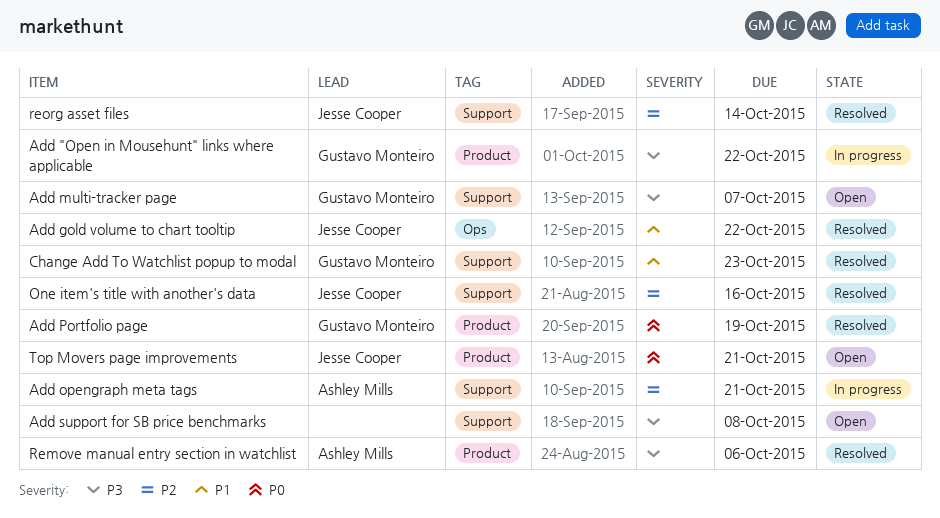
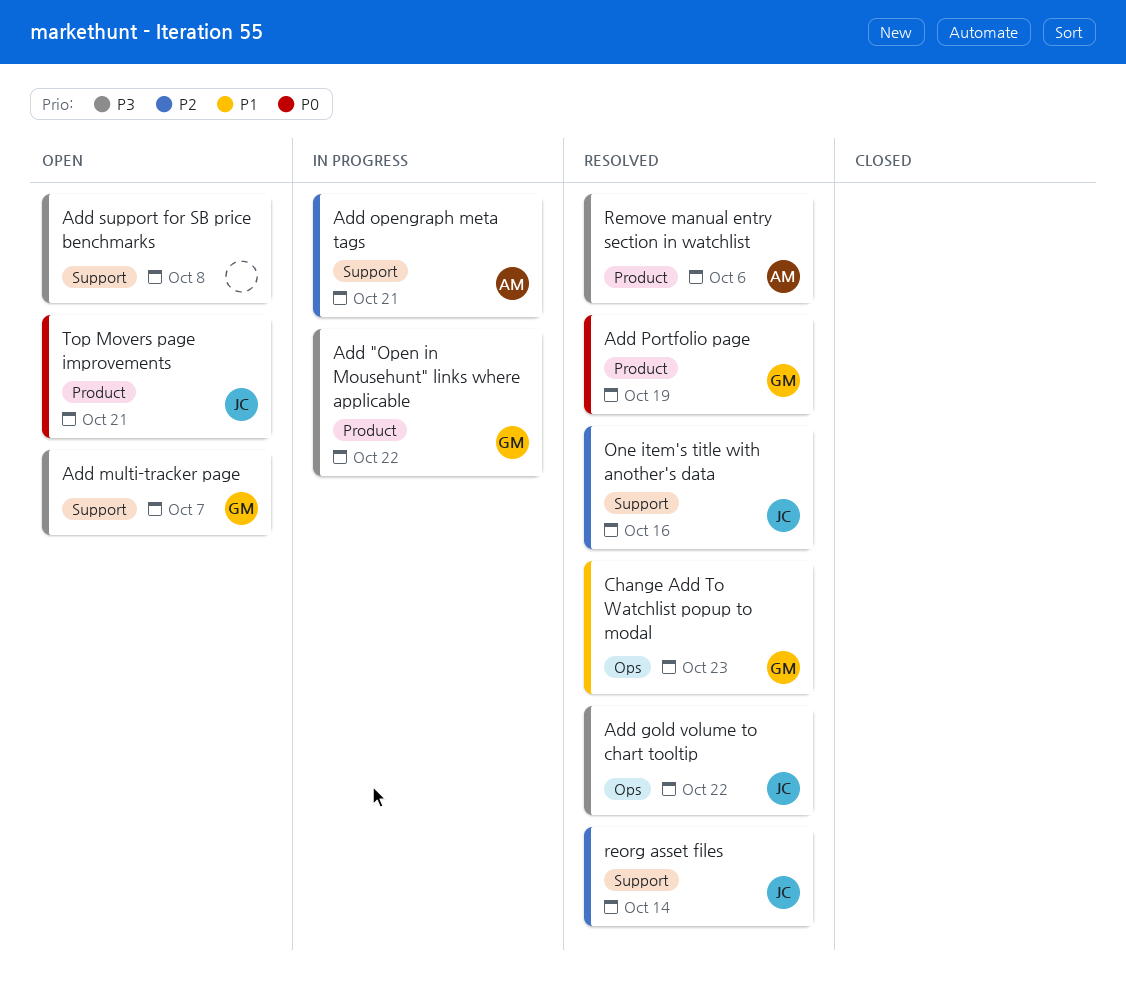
Add gold volume to chart tooltip, priority: P1 -> P3
Change Add To Watchlist popup to modal, label: Support -> Ops

